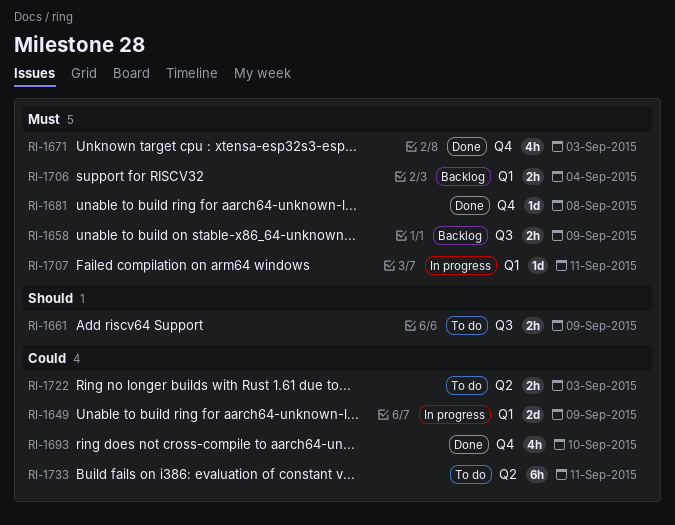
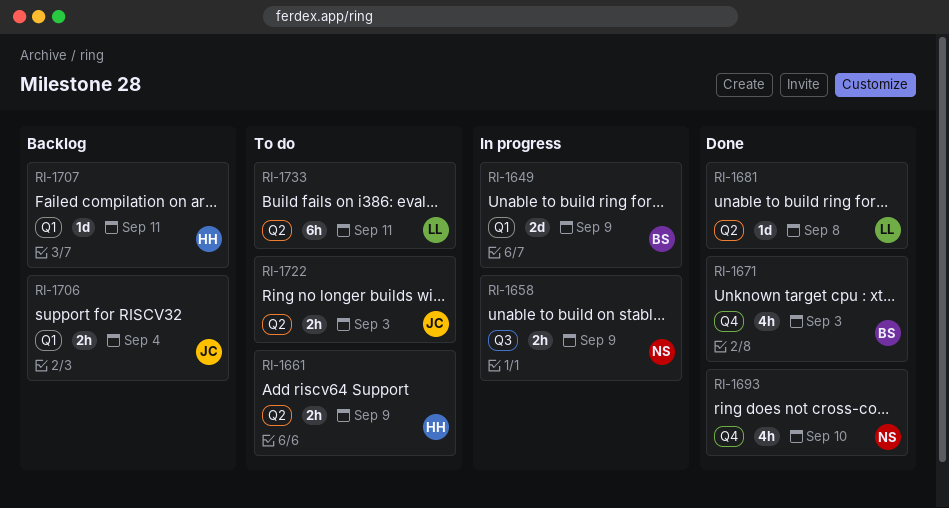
RI-1658, status: Backlog -> In progress
RI-1661, label: Q3 -> Q2
RI-1681, label: Q4 -> Q2
RI-1707, status: In progress -> Backlog

